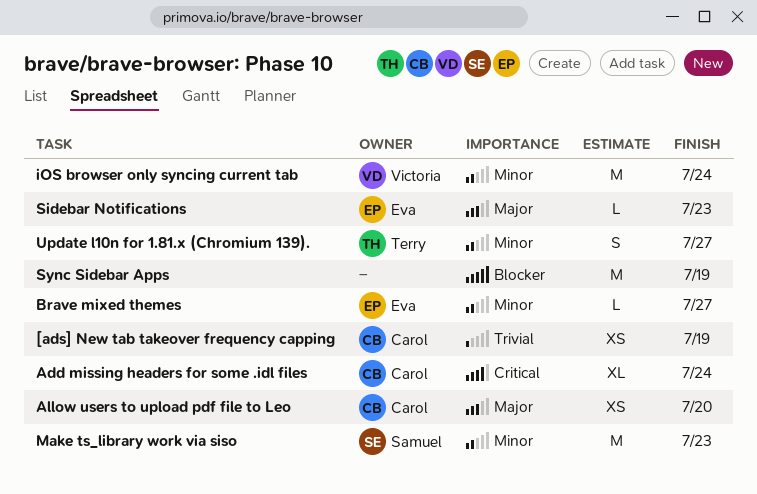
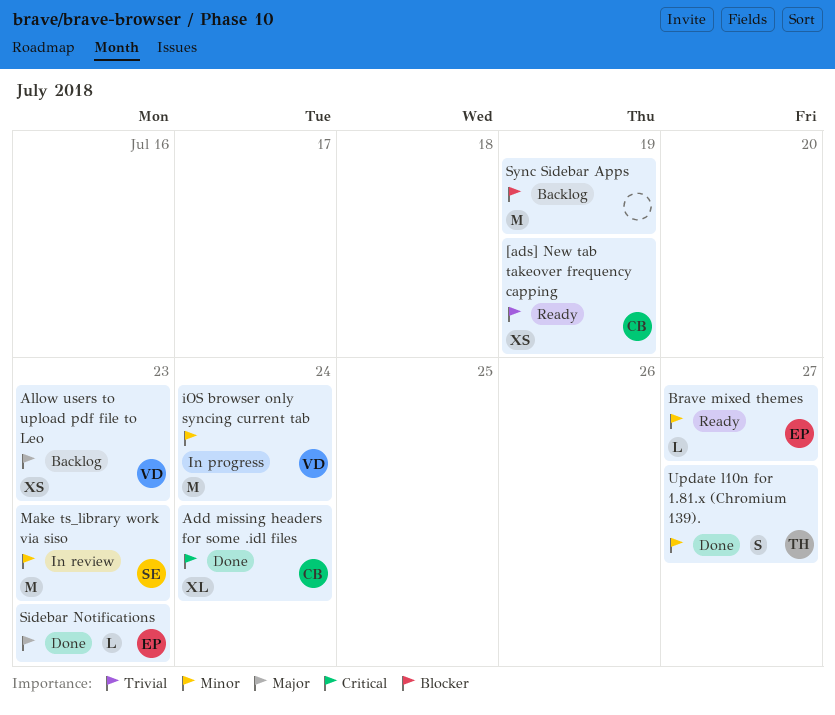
Allow users to upload pdf file to Leo, owner: Carol -> Victoria
Allow users to upload pdf file to Leo, due: Jul 20 -> Jul 23

